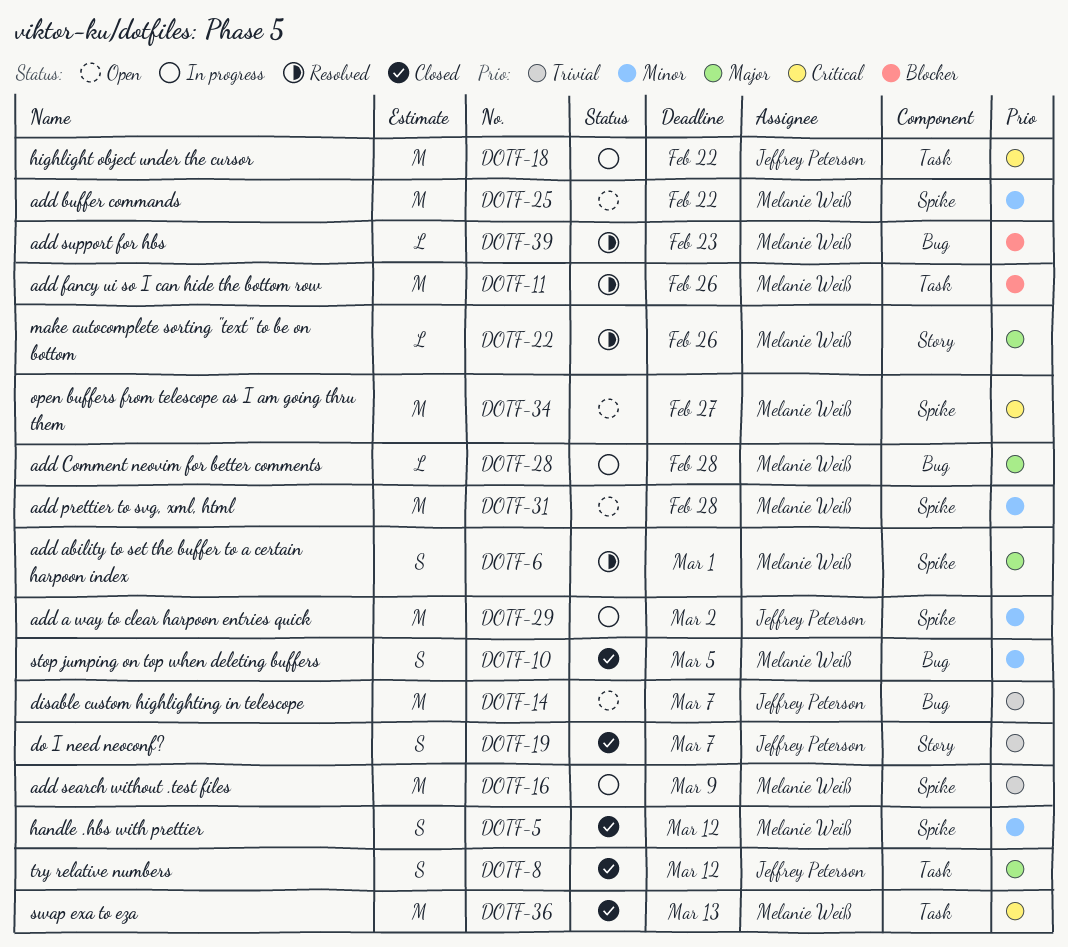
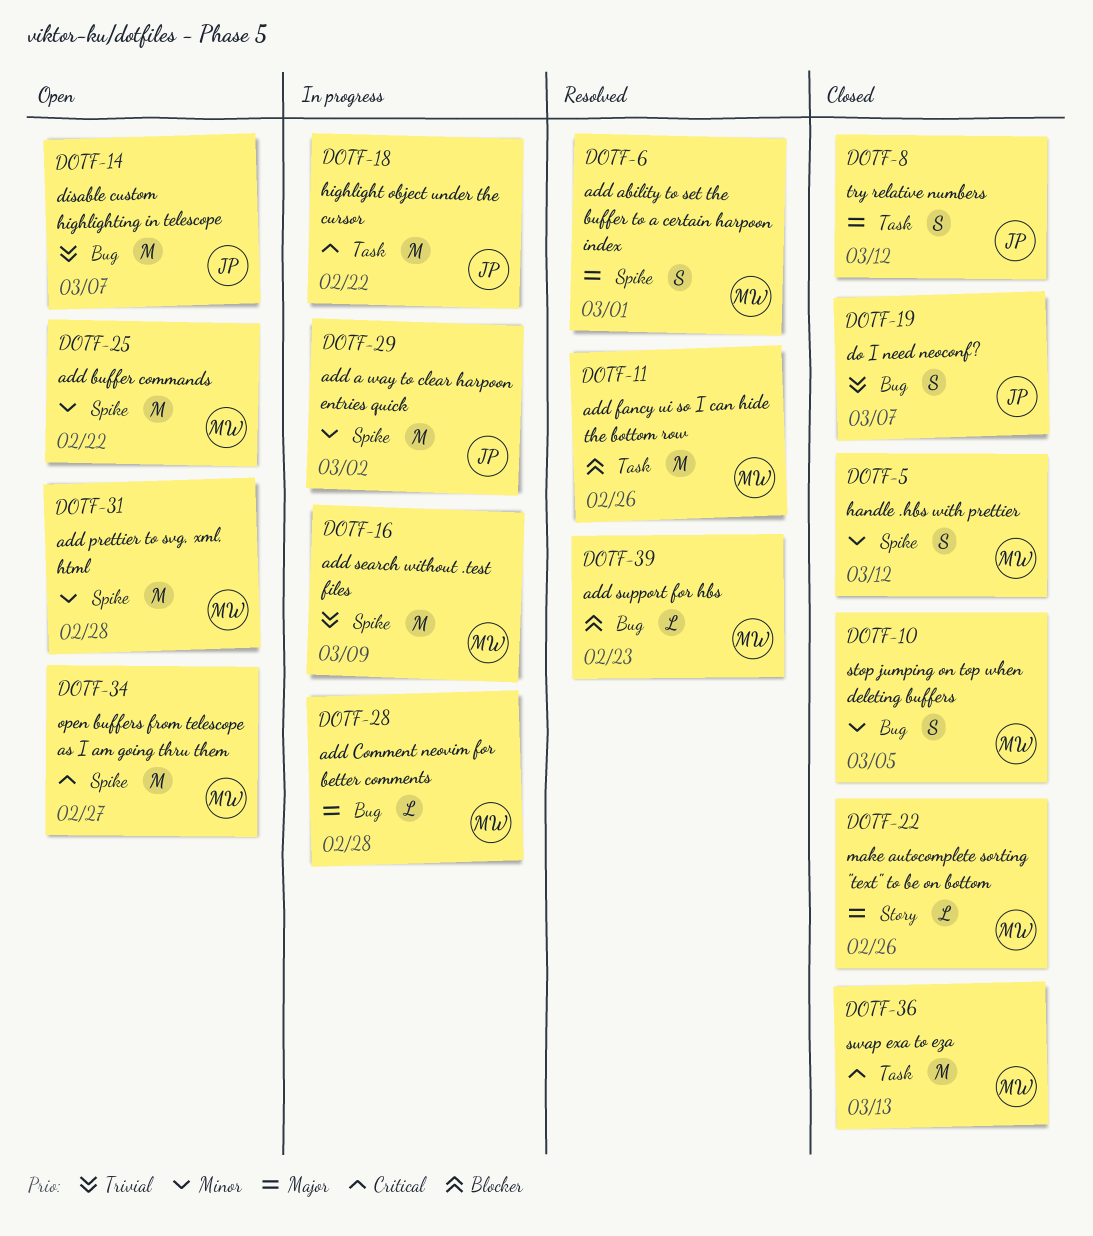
DOTF-19, label: Story -> Bug
DOTF-22, status: Resolved -> Closed

